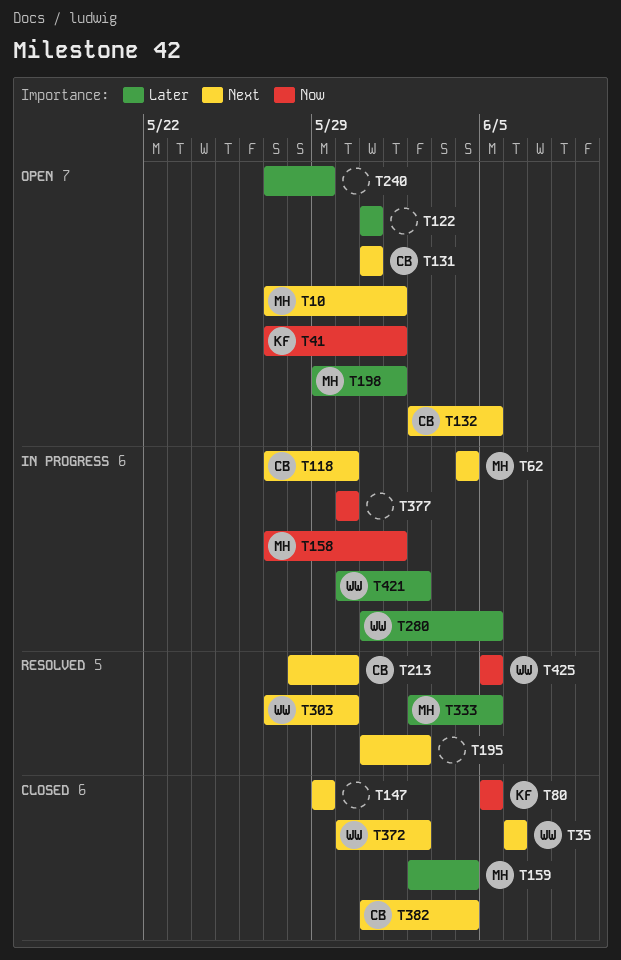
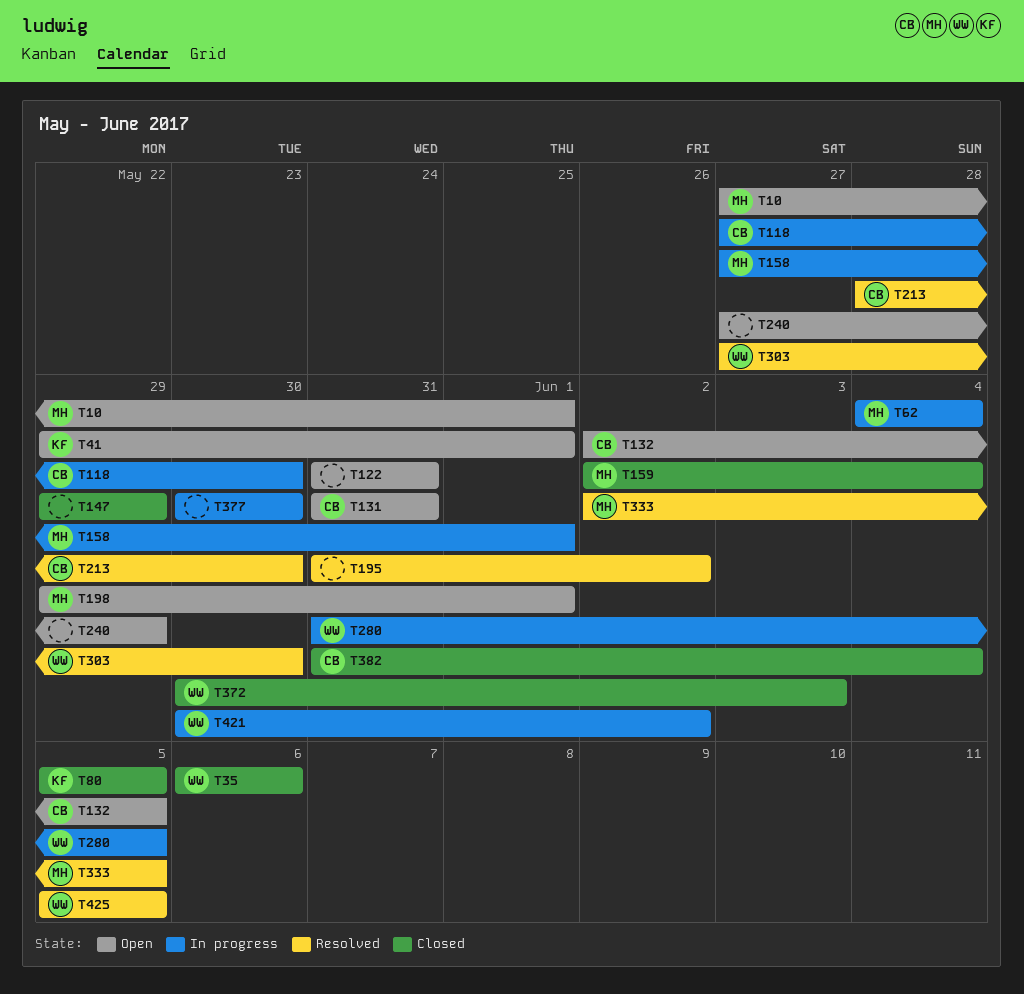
T41, start: May 27 -> May 29
T372, due: Jun 2 -> Jun 3

